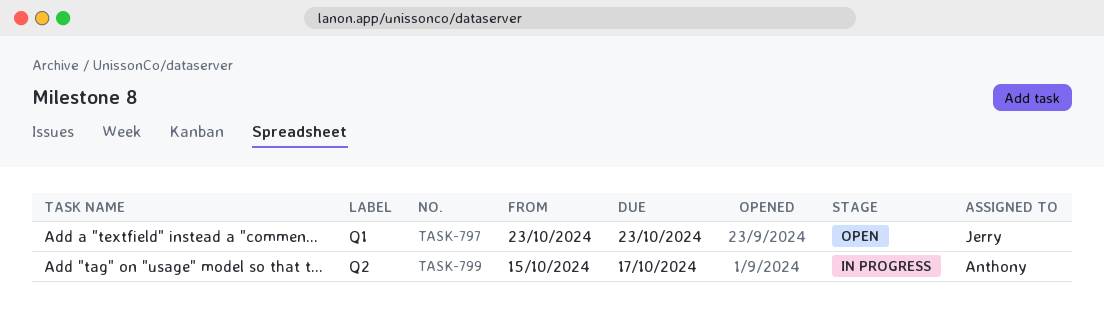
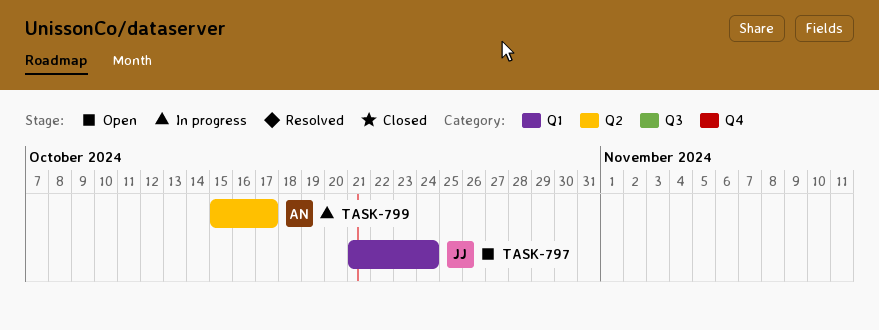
TASK-797, start: Oct 23 -> Oct 21
TASK-797, due: Oct 23 -> Oct 24

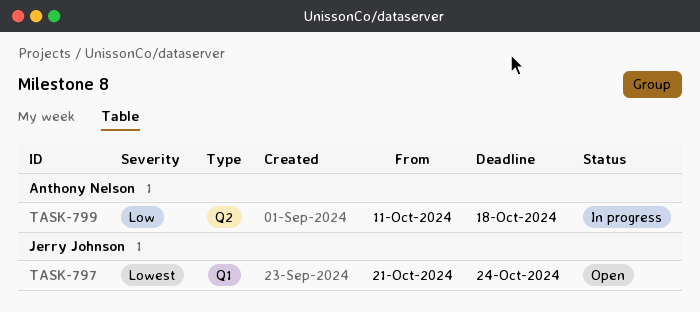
TASK-799, start: Oct 15 -> Oct 11
TASK-799, due: Oct 17 -> Oct 18

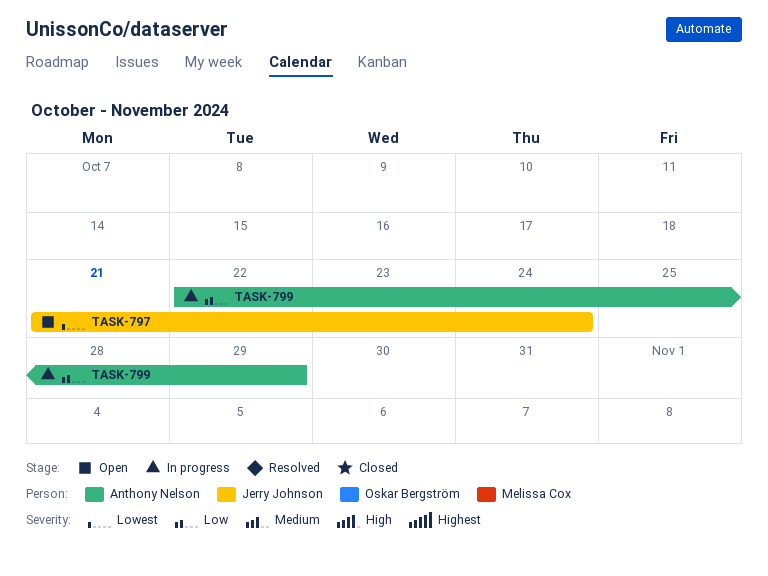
TASK-799, start: Oct 11 -> Oct 22
TASK-799, due: Oct 18 -> Oct 29

